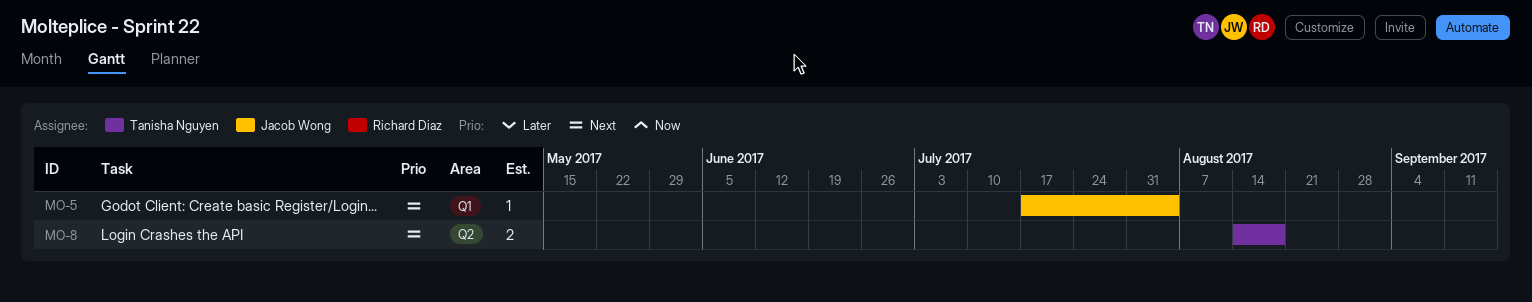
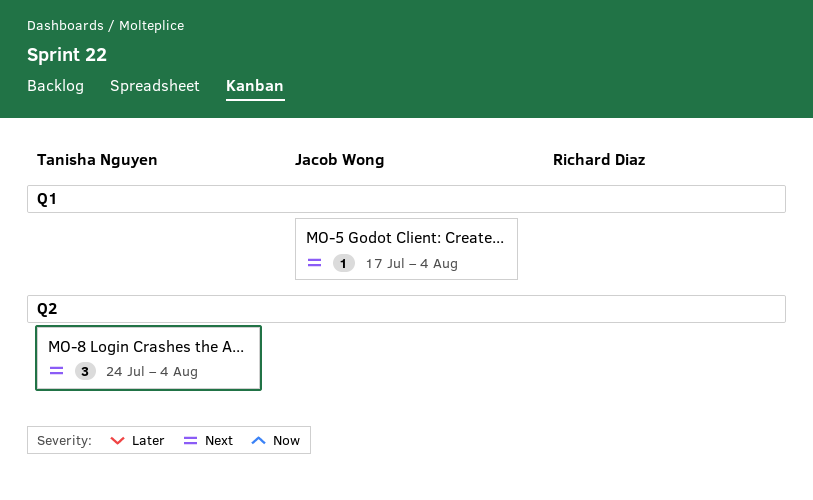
MO-8, estimate: 2 -> 3
MO-8, start: Aug 14 -> Jul 24
MO-8, due: Aug 18 -> Aug 4

